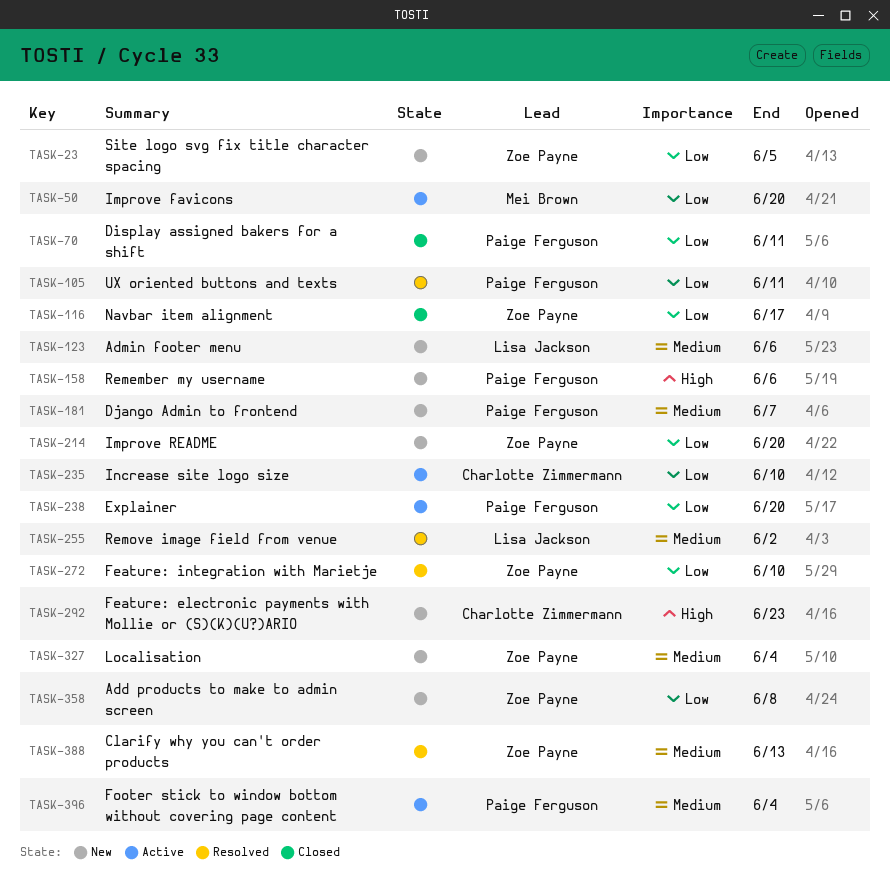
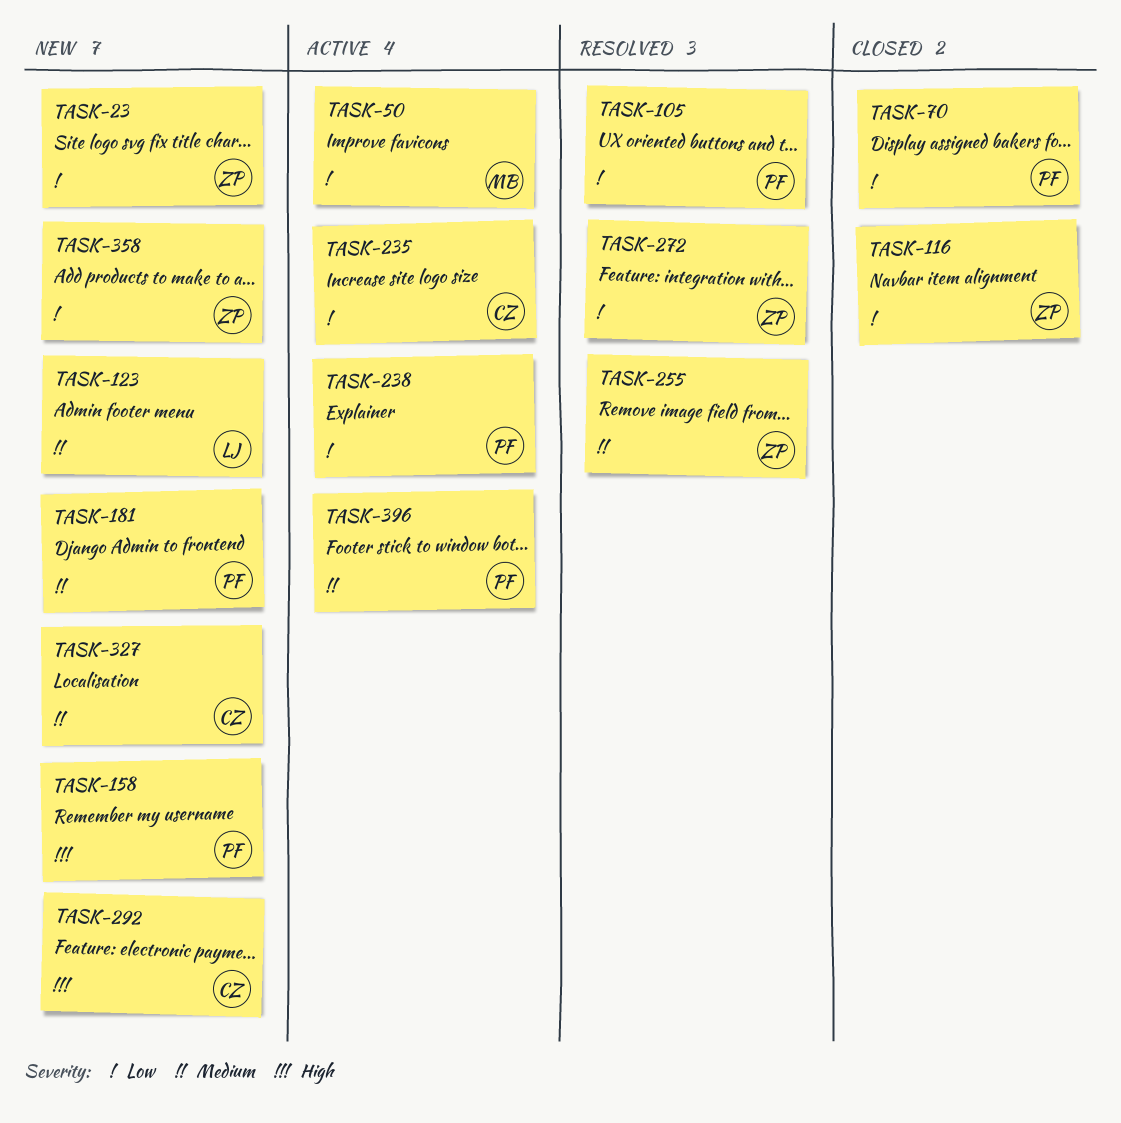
TASK-214: present -> none
TASK-255, owner: Lisa Jackson -> Zoe Payne
TASK-327, owner: Zoe Payne -> Charlotte Zimmermann
TASK-388: present -> none

